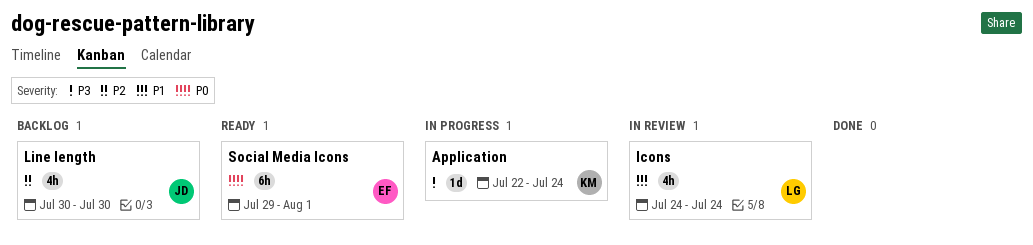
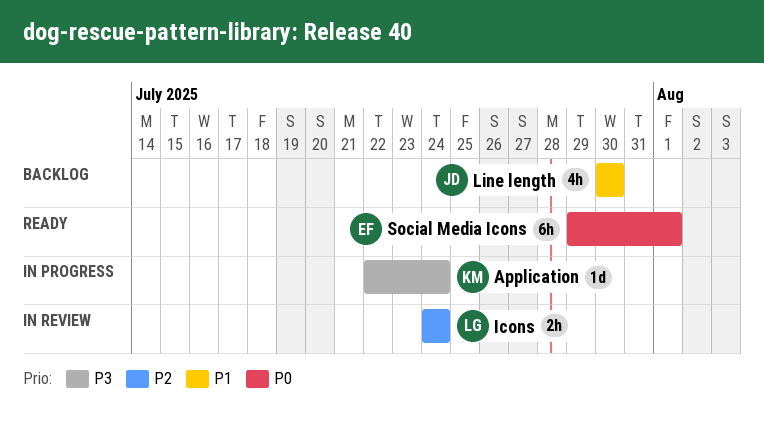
Icons, priority: P1 -> P2
Icons, estimate: 4h -> 2h
Line length, priority: P2 -> P1

